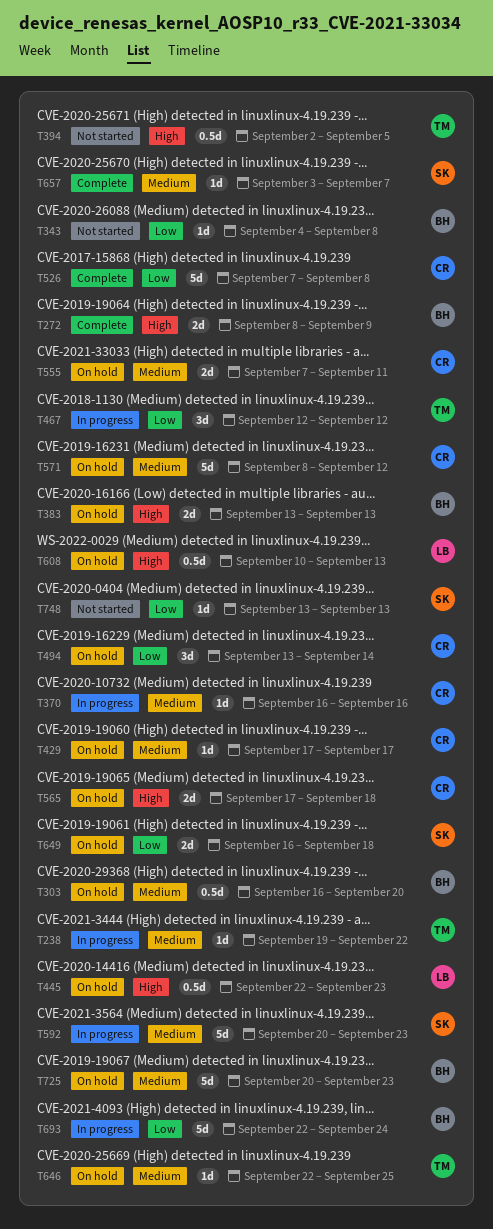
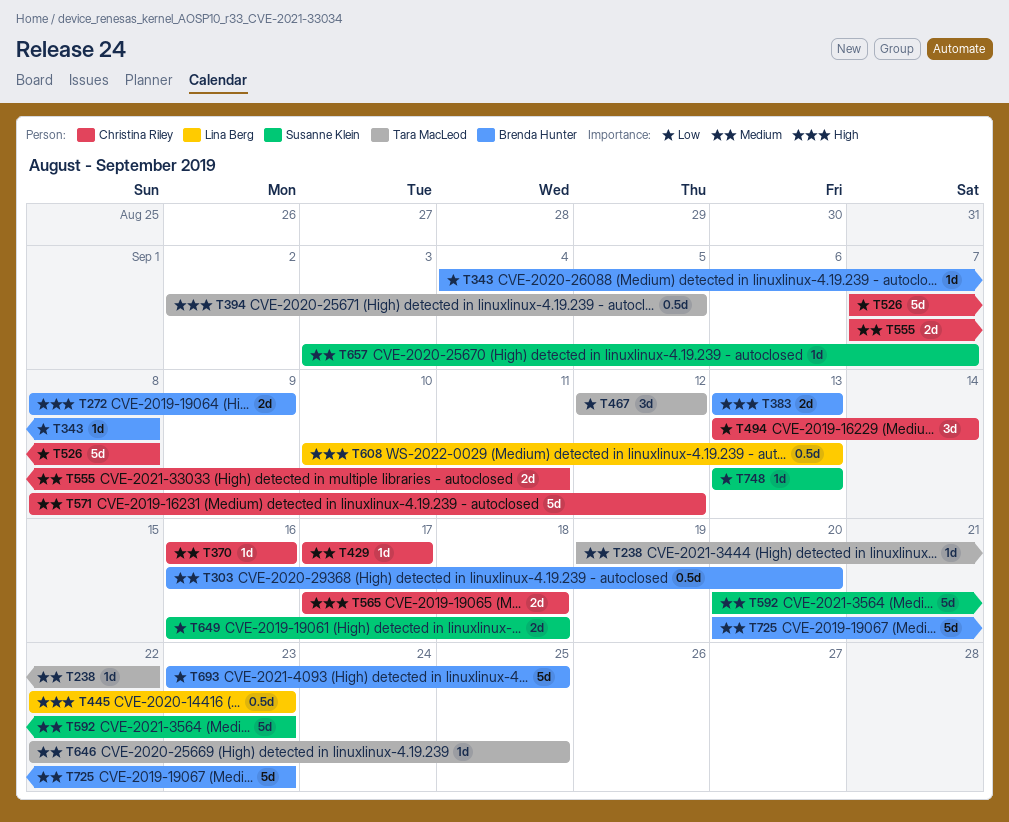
T693, start: Sep 22 -> Sep 23
T693, due: Sep 24 -> Sep 25

